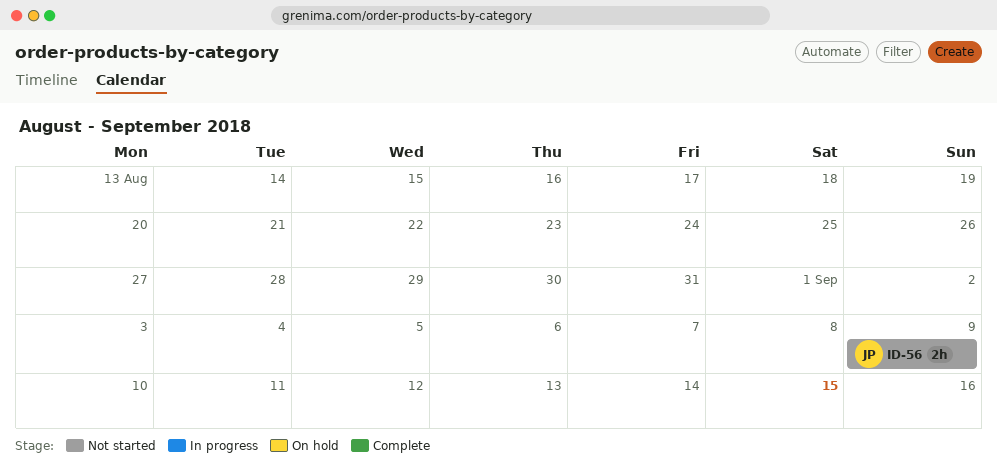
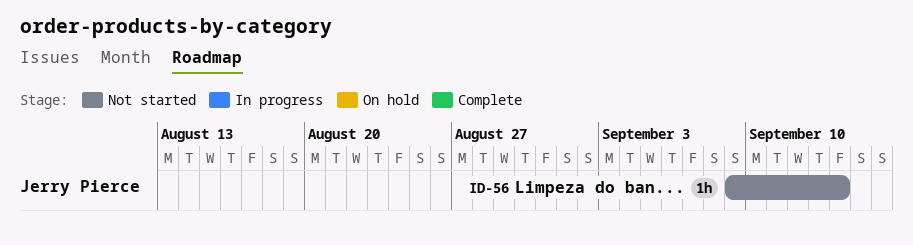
ID-56, estimate: 2h -> 1h
ID-56, due: Sep 9 -> Sep 14

